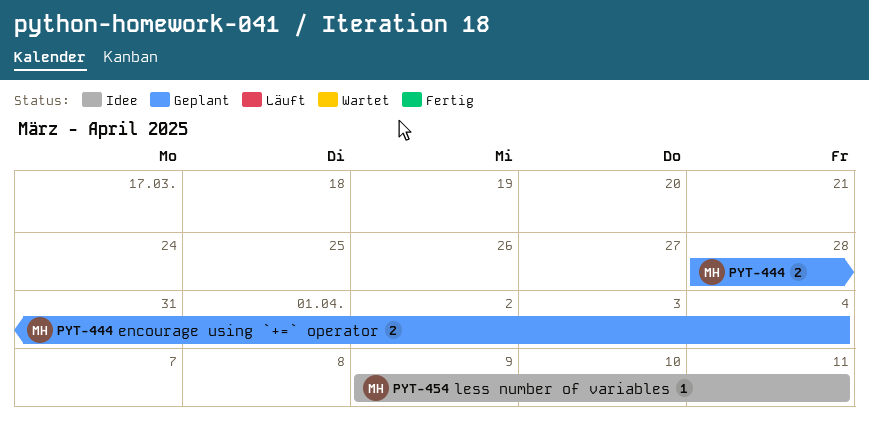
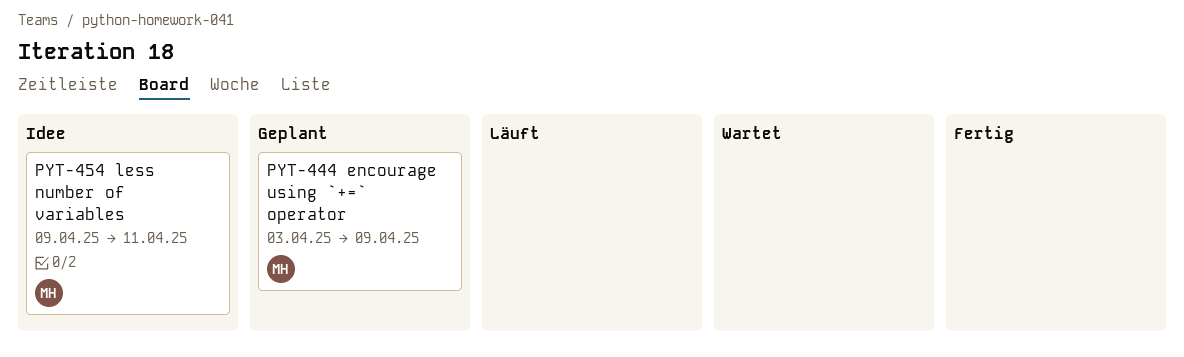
PYT-444, start: Mar 28 -> Apr 3
PYT-444, due: Apr 4 -> Apr 9

